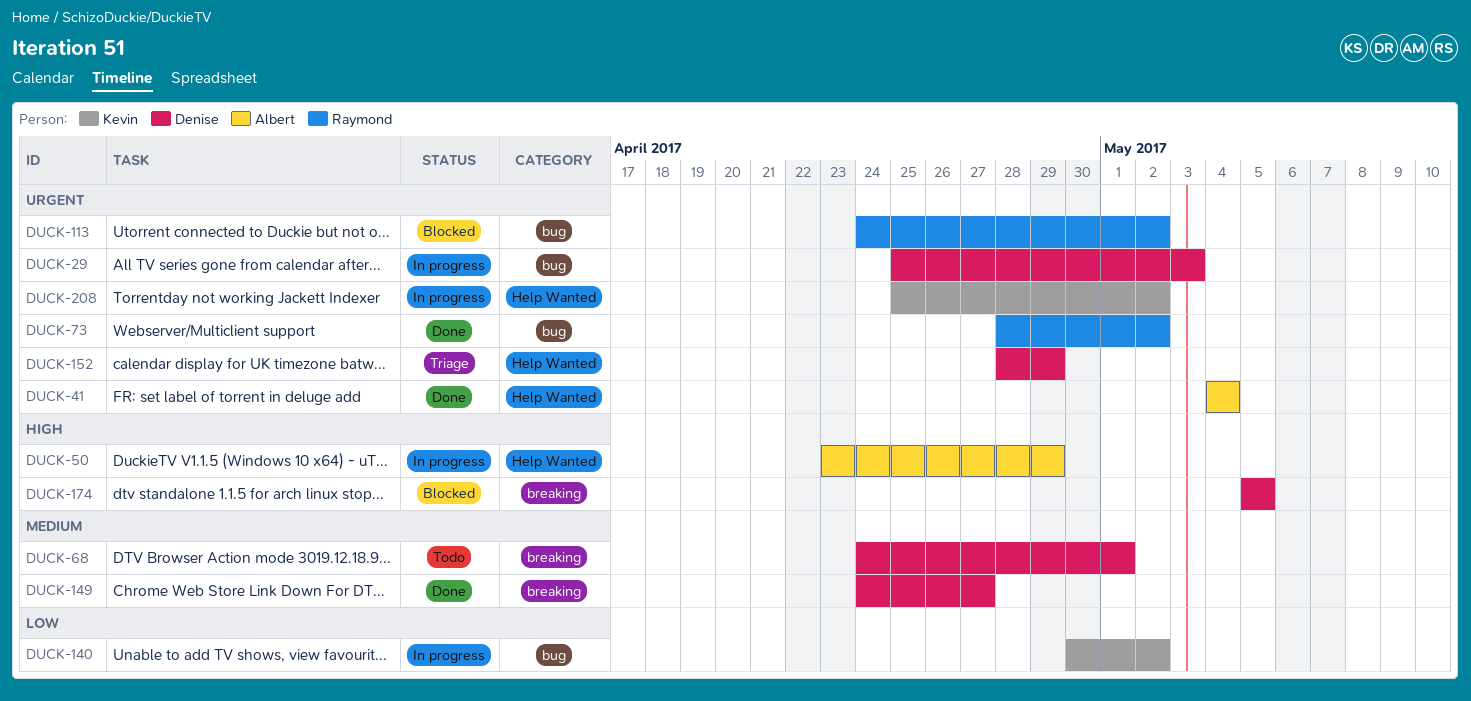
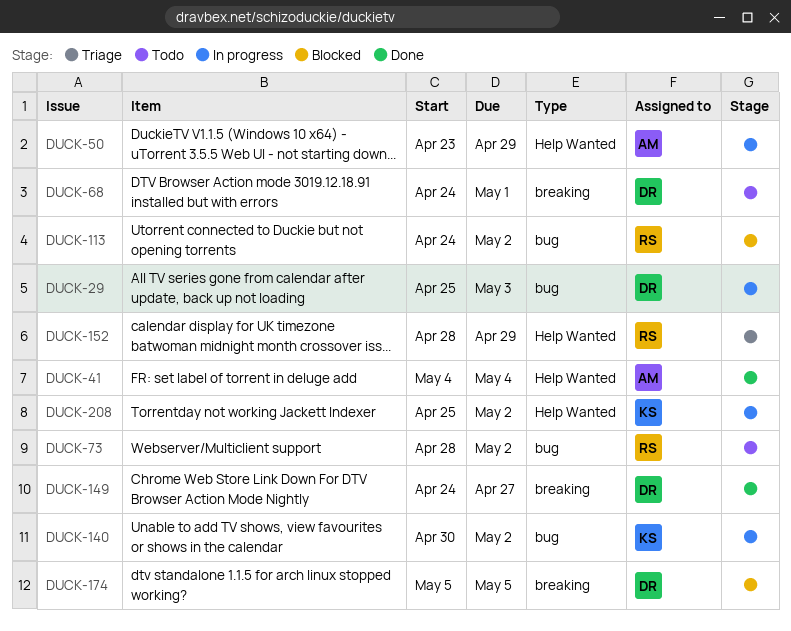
DUCK-73, status: Done -> Todo
DUCK-152, owner: Denise -> Raymond

